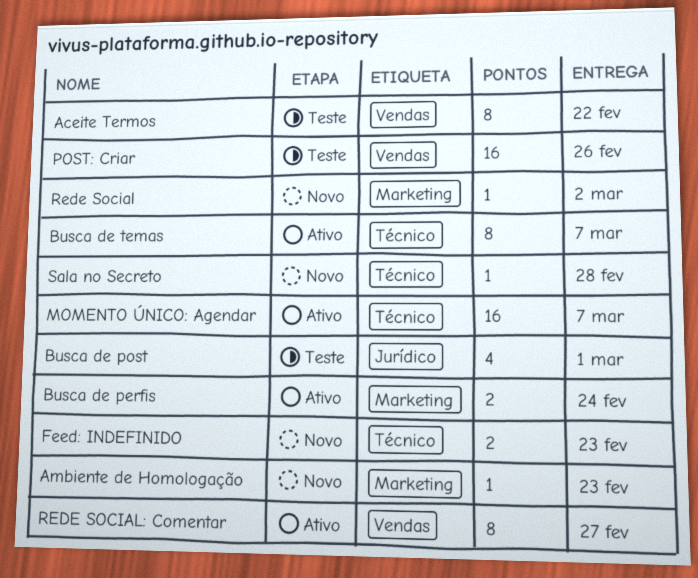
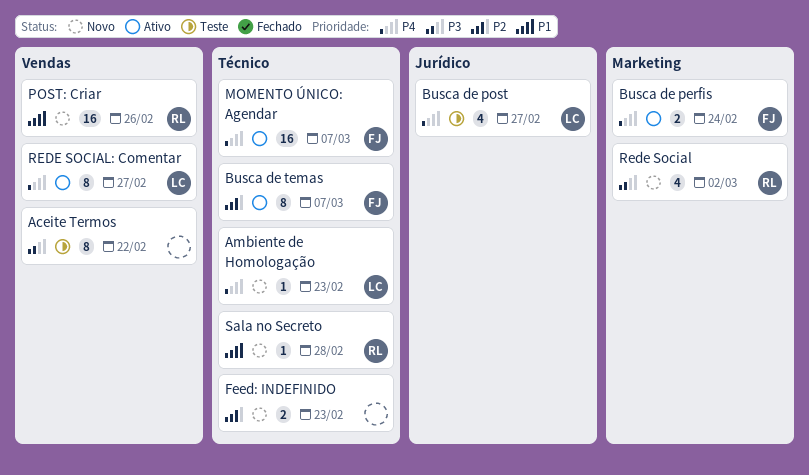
Ambiente de Homologação, label: Marketing -> Técnico
Busca de post, due: Mar 1 -> Feb 27
POST: Criar, status: Teste -> Novo
Rede Social, estimate: 1 -> 4

